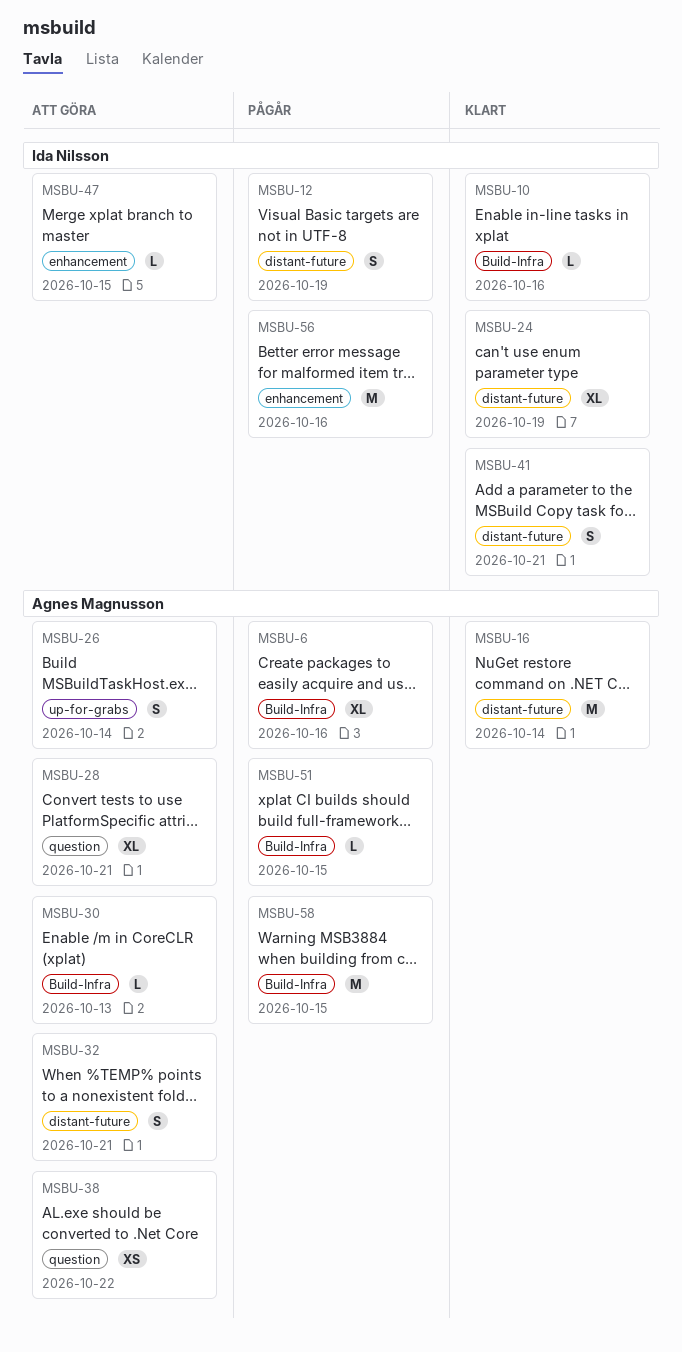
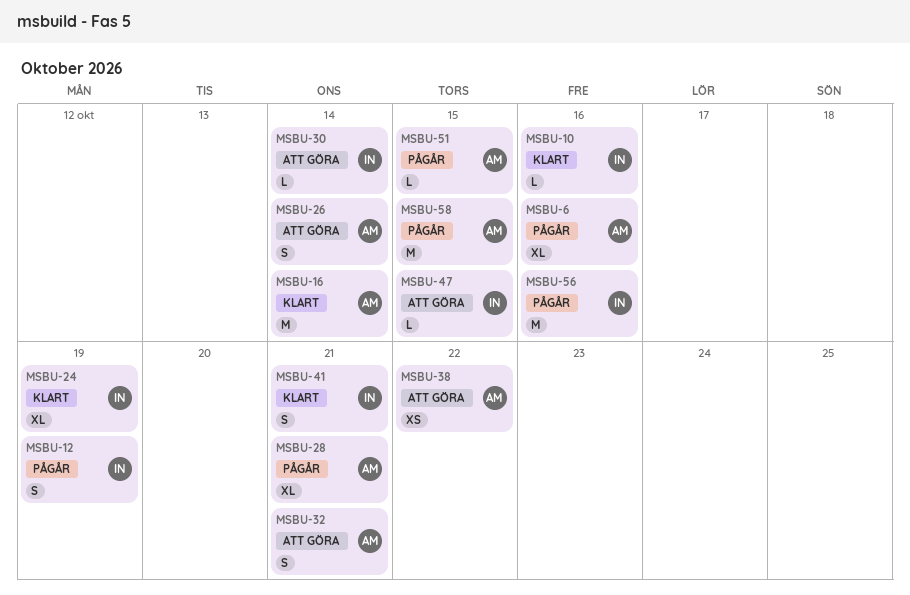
MSBU-28, status: Att göra -> Pågår
MSBU-30, owner: Agnes Magnusson -> Ida Nilsson
MSBU-30, due: Oct 13 -> Oct 14

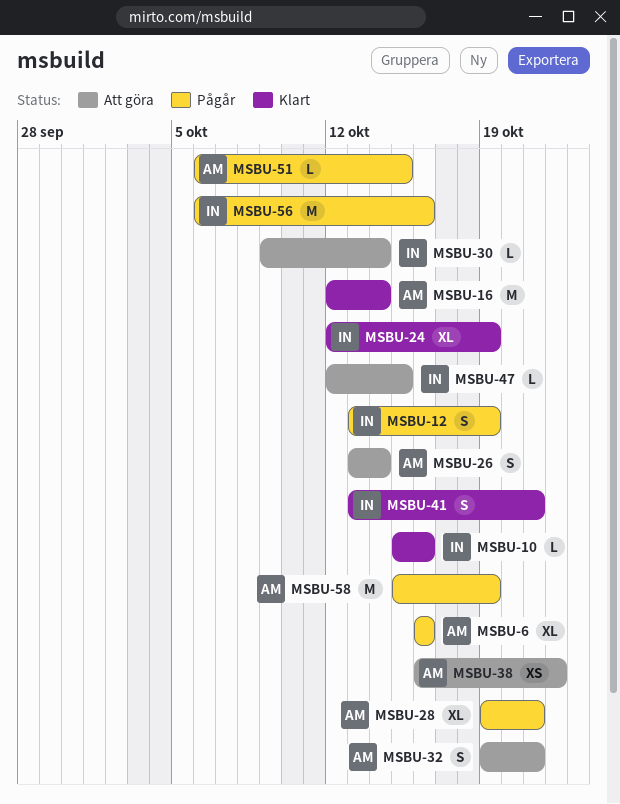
MSBU-58, due: Oct 15 -> Oct 19

